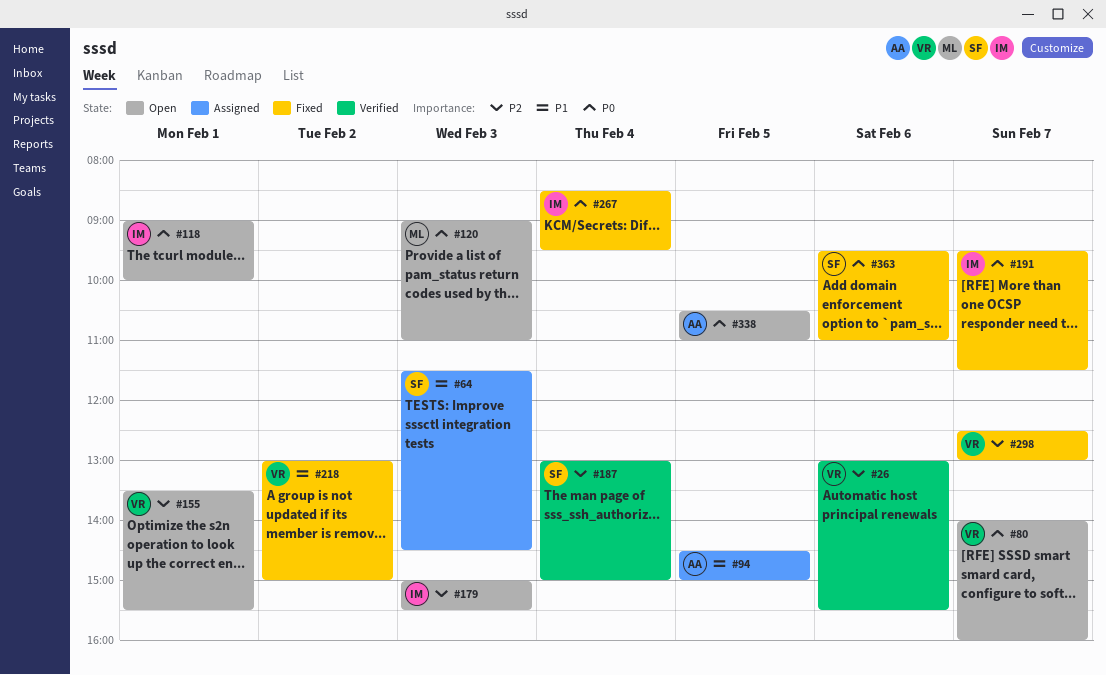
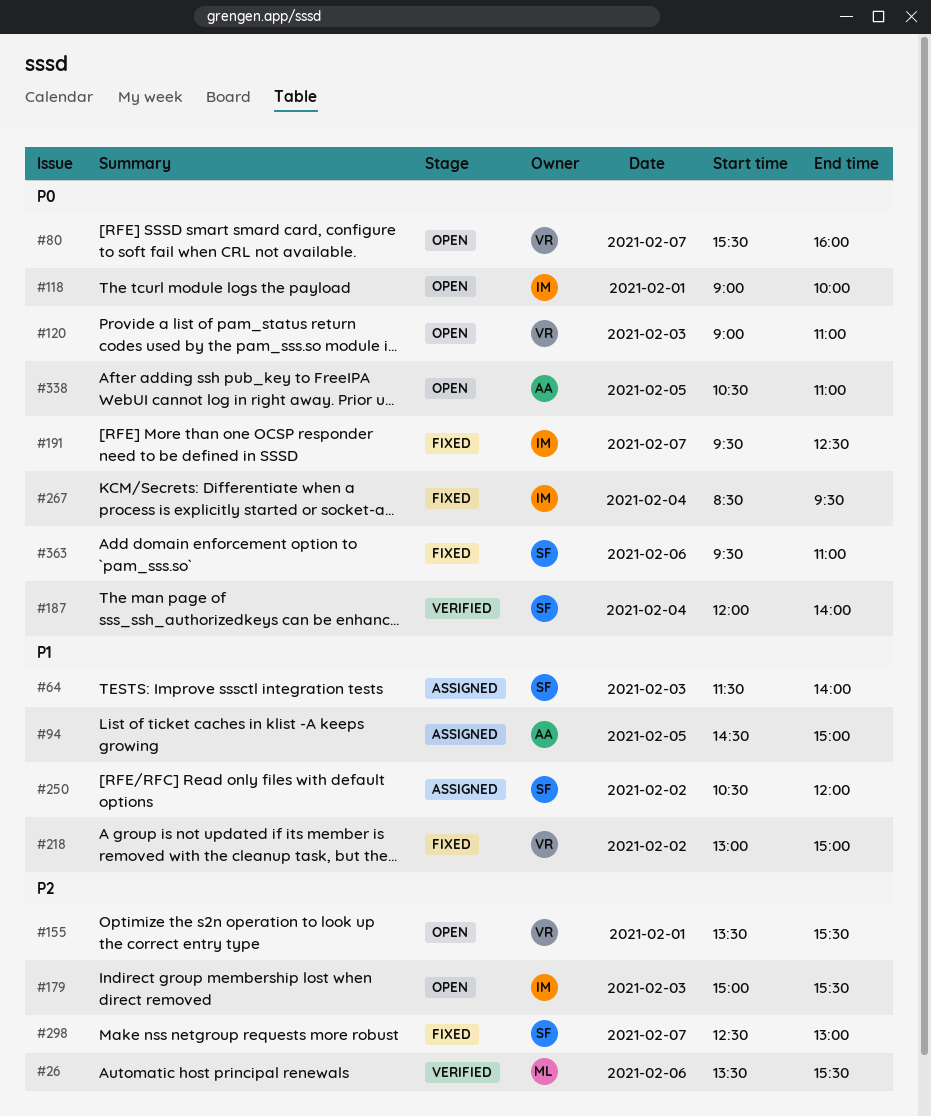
#26, owner: VR -> ML
#26, begins: 13:00 -> 13:30
#64, ends: 14:30 -> 14:00
#80, begins: 14:00 -> 15:30
#120, owner: ML -> VR
#187, priority: P2 -> P0
#187, begins: 13:00 -> 12:00
#187, ends: 15:00 -> 14:00
#191, ends: 11:30 -> 12:30
#250: none -> present
#298, owner: VR -> SF

